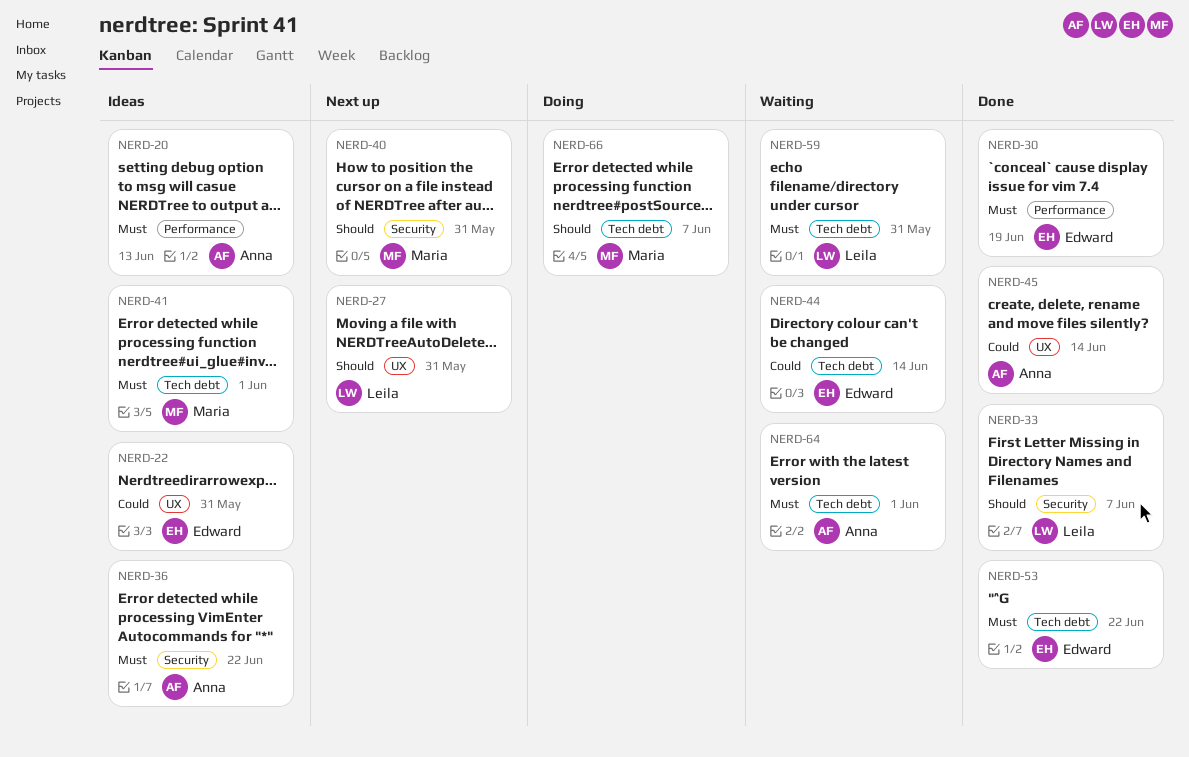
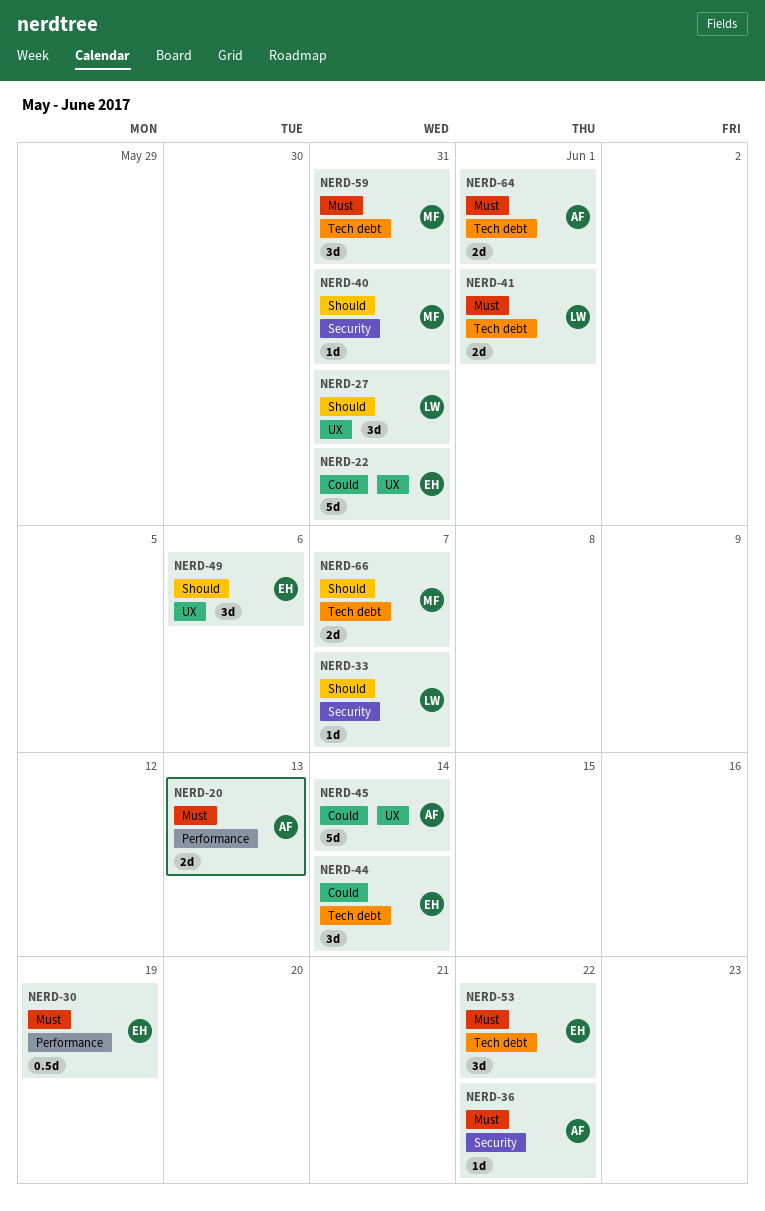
NERD-41, owner: Maria -> Leila
NERD-49: none -> present
NERD-59, owner: Leila -> Maria

